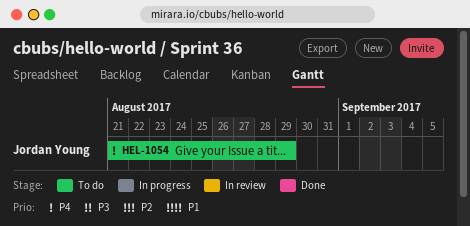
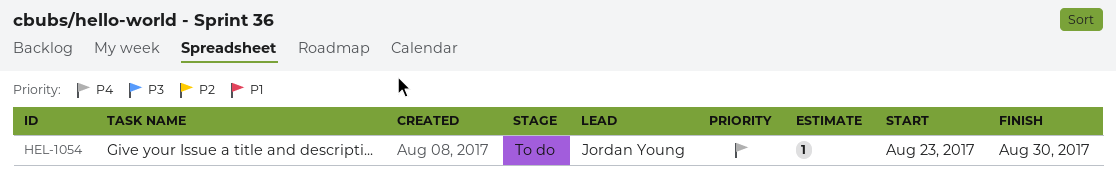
HEL-1054, start: Aug 21 -> Aug 23
HEL-1054, due: Aug 29 -> Aug 30

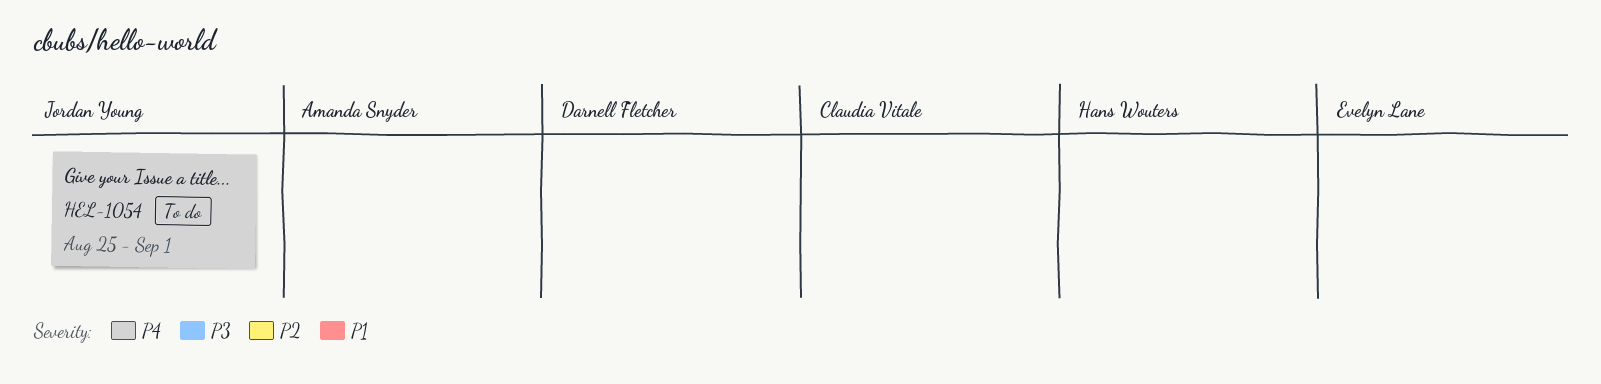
HEL-1054, start: Aug 23 -> Aug 25
HEL-1054, due: Aug 30 -> Sep 1

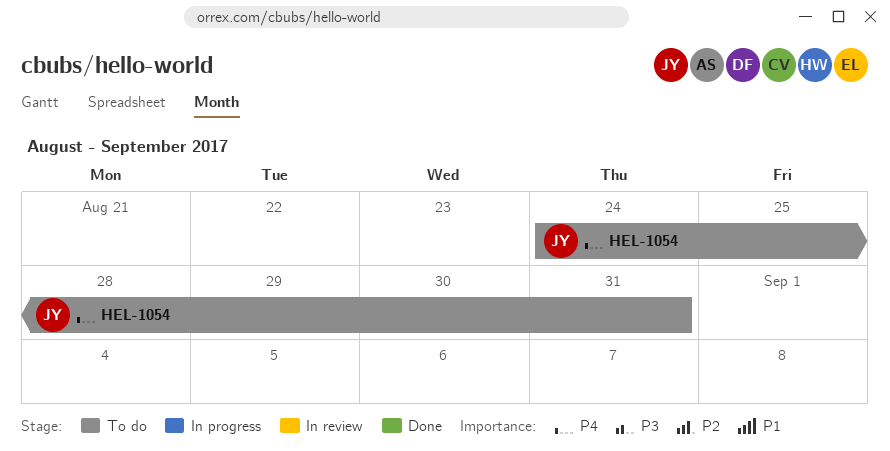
HEL-1054, start: Aug 25 -> Aug 24
HEL-1054, due: Sep 1 -> Aug 31

